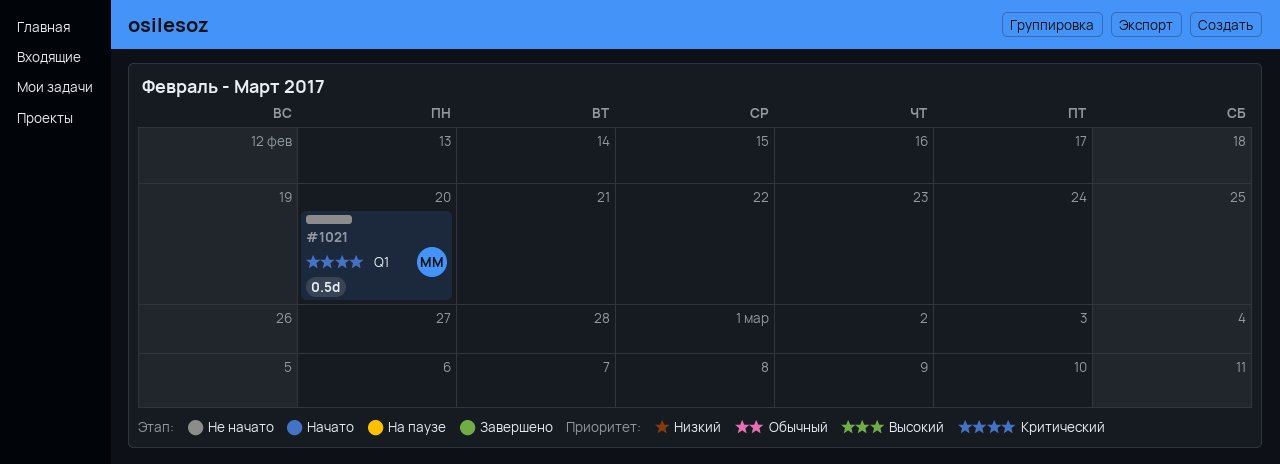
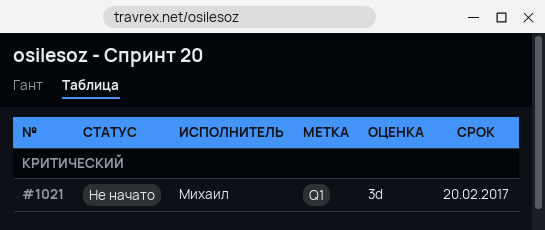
#1021, estimate: 0.5d -> 3d

